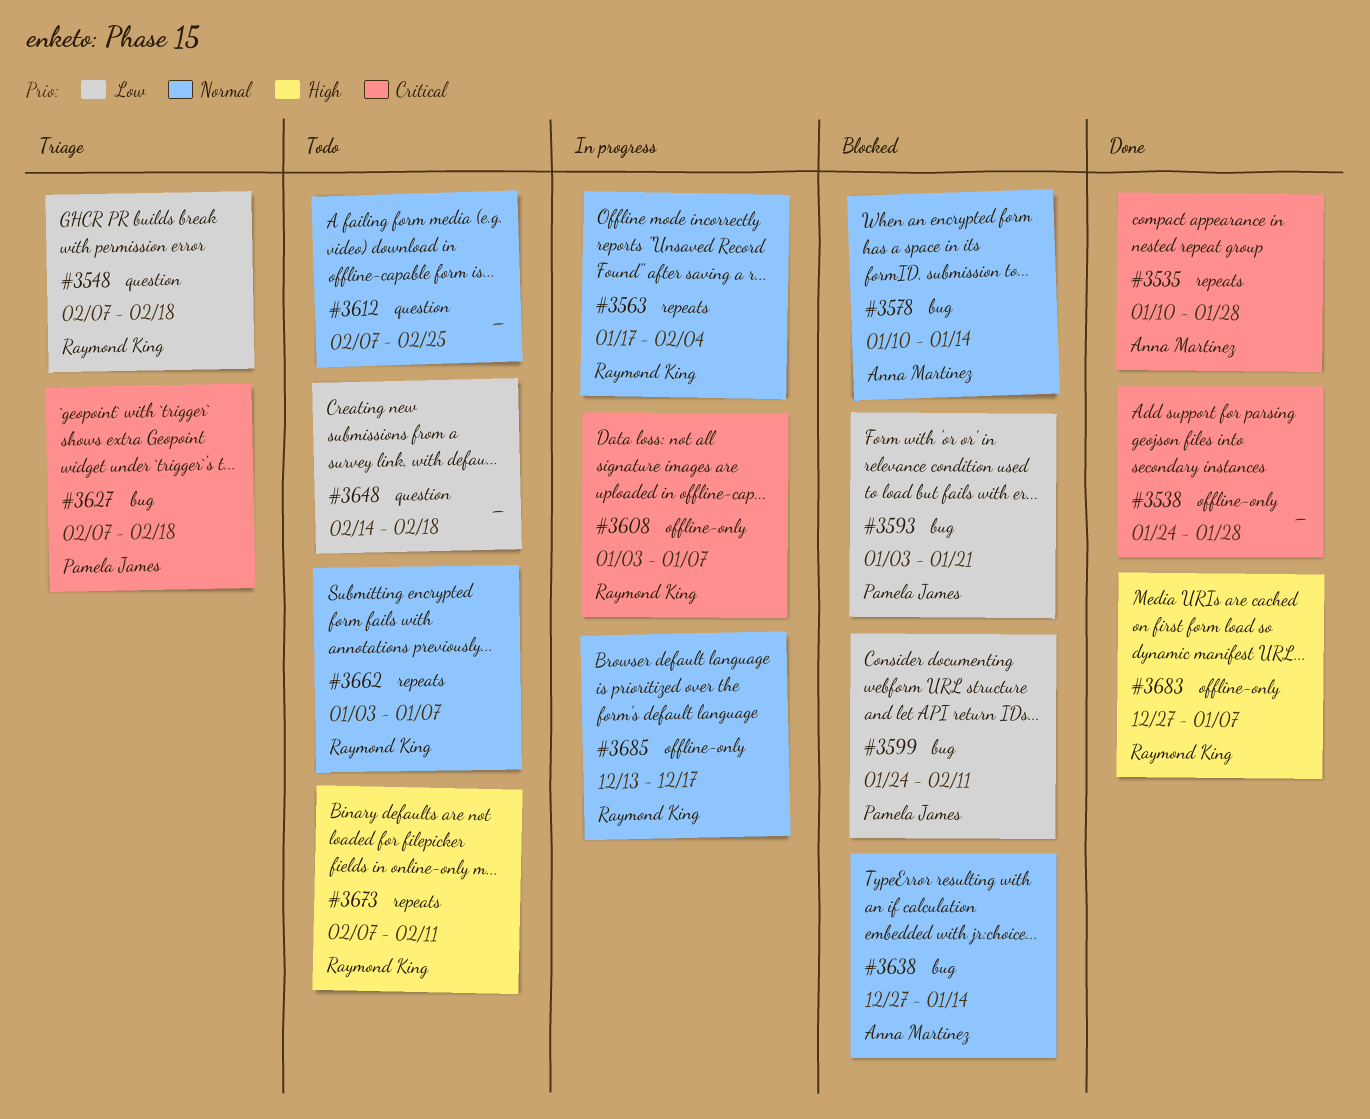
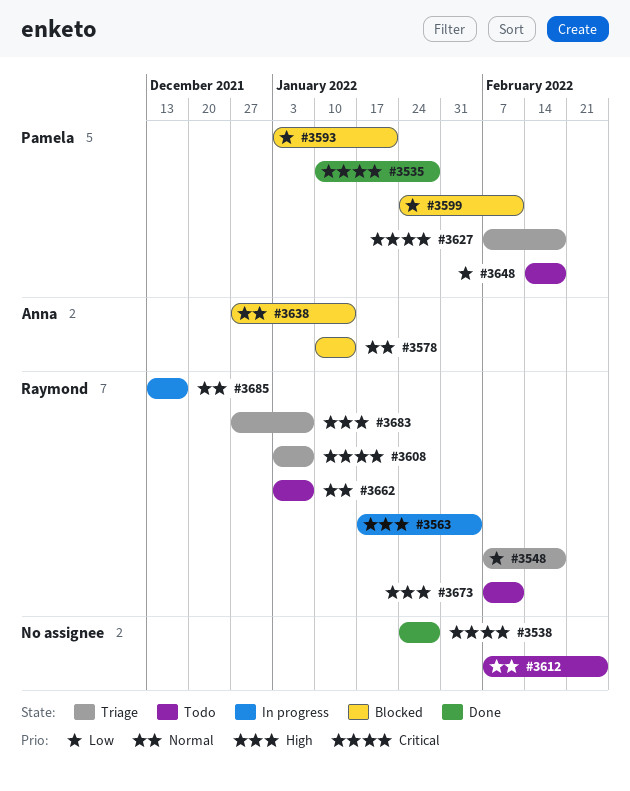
#3535, owner: Anna Martinez -> Pamela James
#3563, priority: Normal -> High
#3608, status: In progress -> Triage
#3648, owner: none -> Pamela James
#3683, status: Done -> Triage

